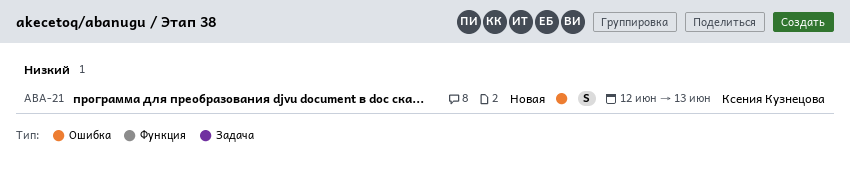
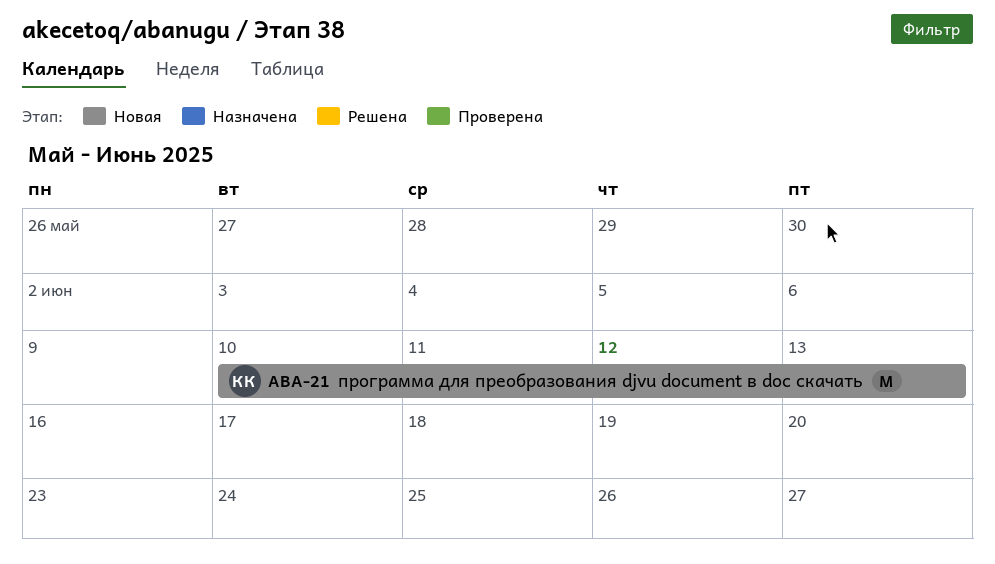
ABA-21, estimate: S -> M
ABA-21, start: Jun 12 -> Jun 10

